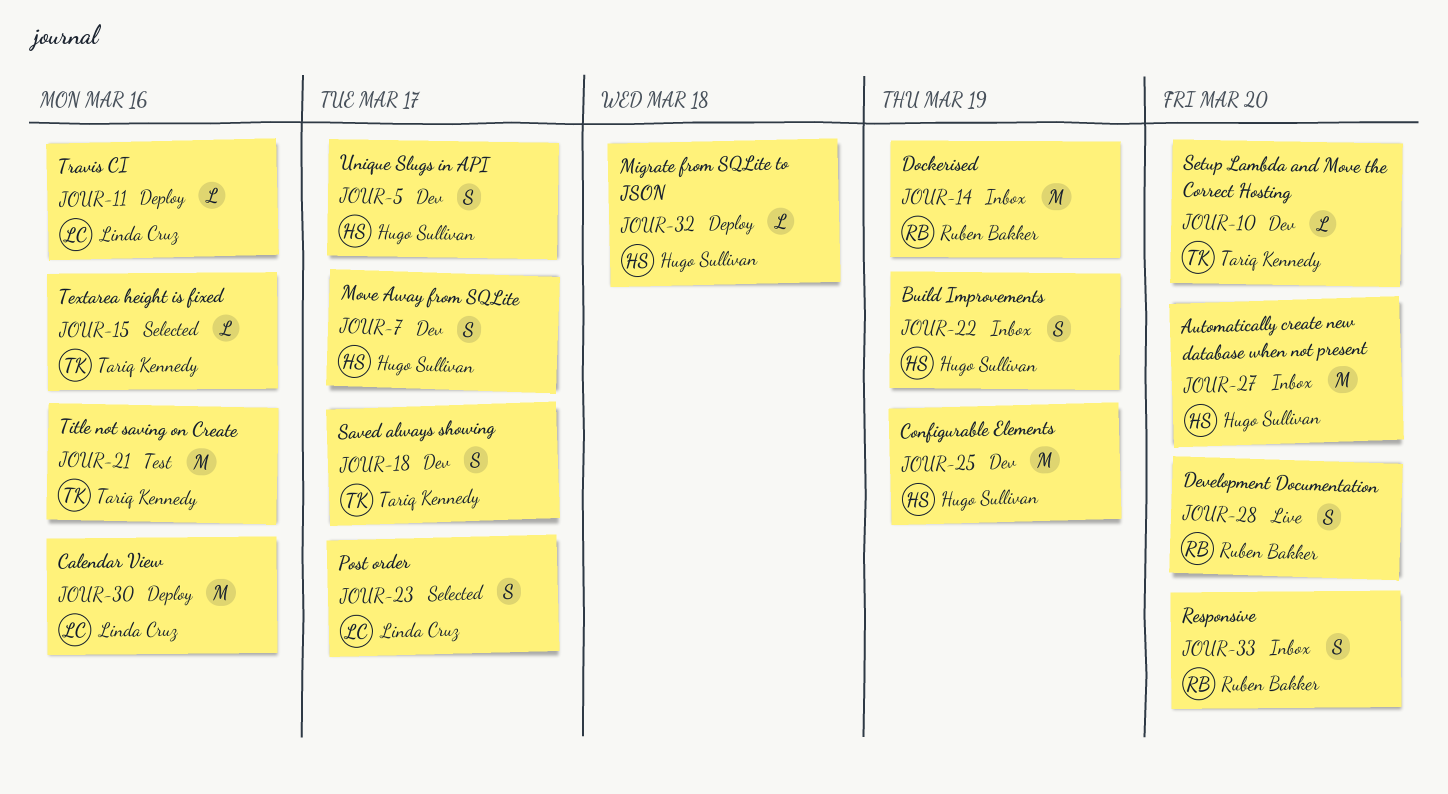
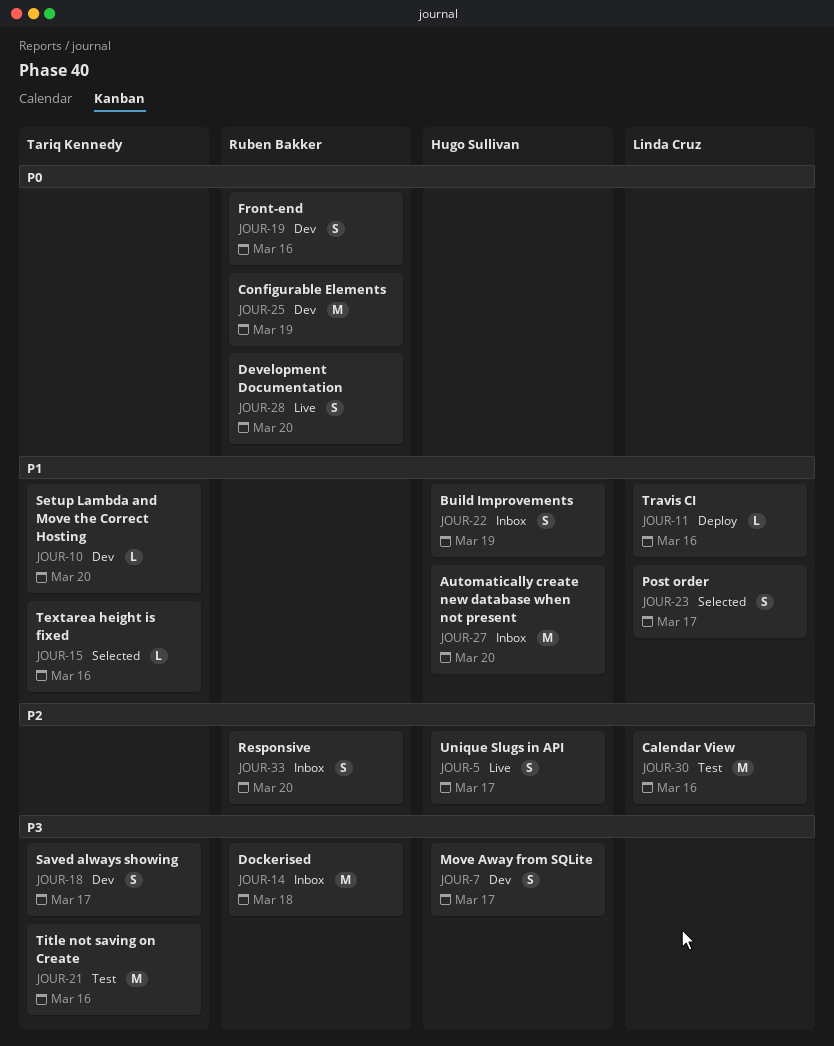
JOUR-5, status: Dev -> Live
JOUR-14, due: Mar 19 -> Mar 18
JOUR-19: none -> present
JOUR-25, owner: Hugo Sullivan -> Ruben Bakker
JOUR-30, status: Deploy -> Test
JOUR-32: present -> none

